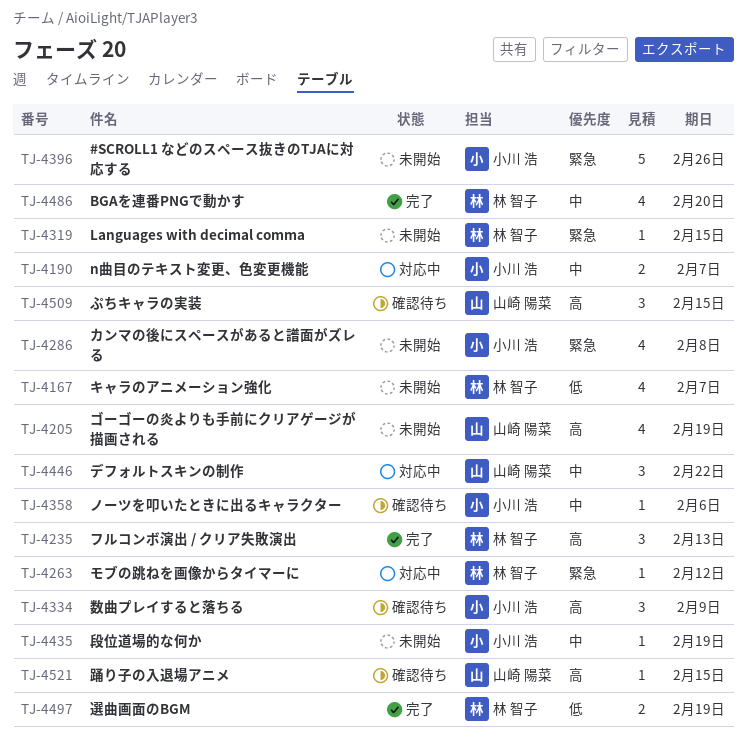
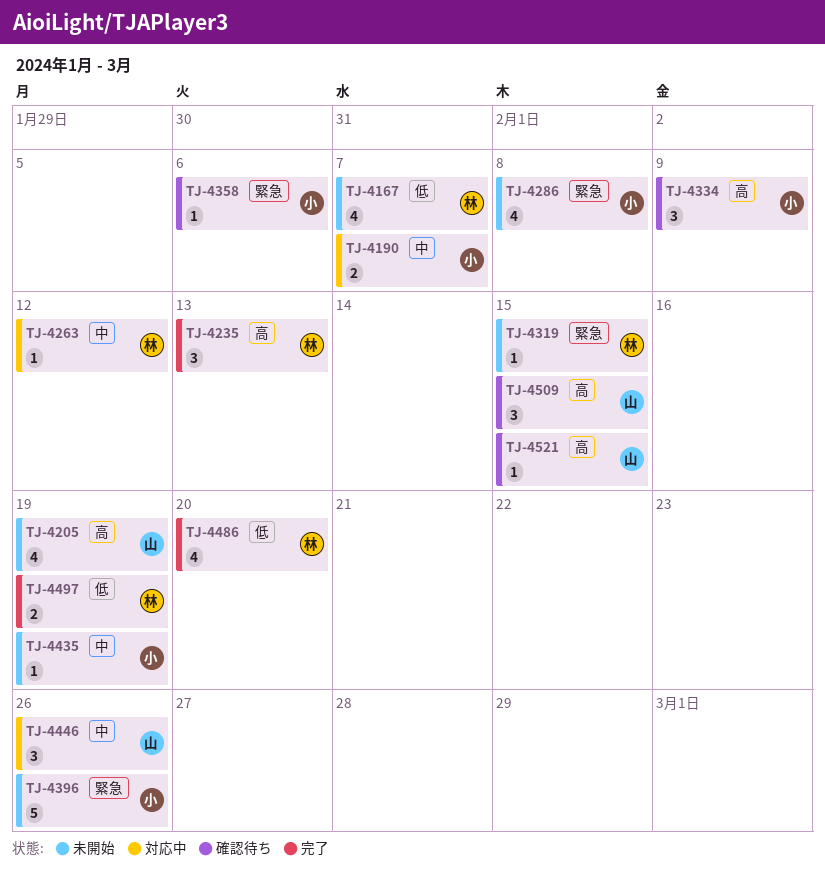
TJ-4263, priority: 緊急 -> 中
TJ-4358, priority: 中 -> 緊急
TJ-4446, due: Feb 22 -> Feb 26
TJ-4486, priority: 中 -> 低

